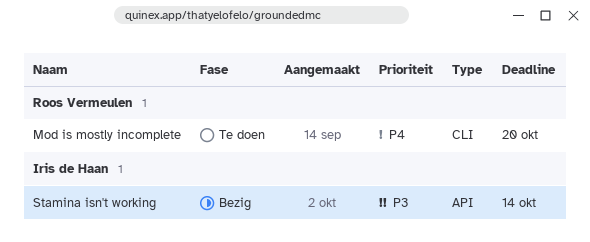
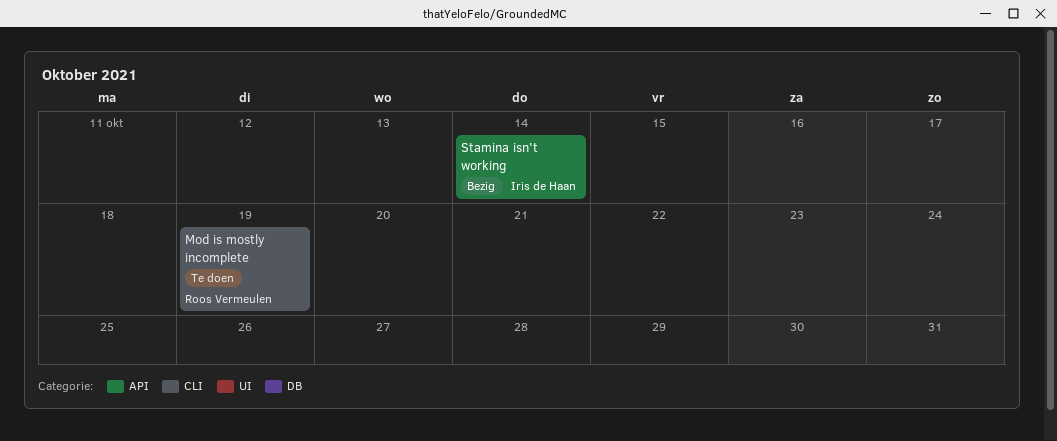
Mod is mostly incomplete, due: Oct 20 -> Oct 19

